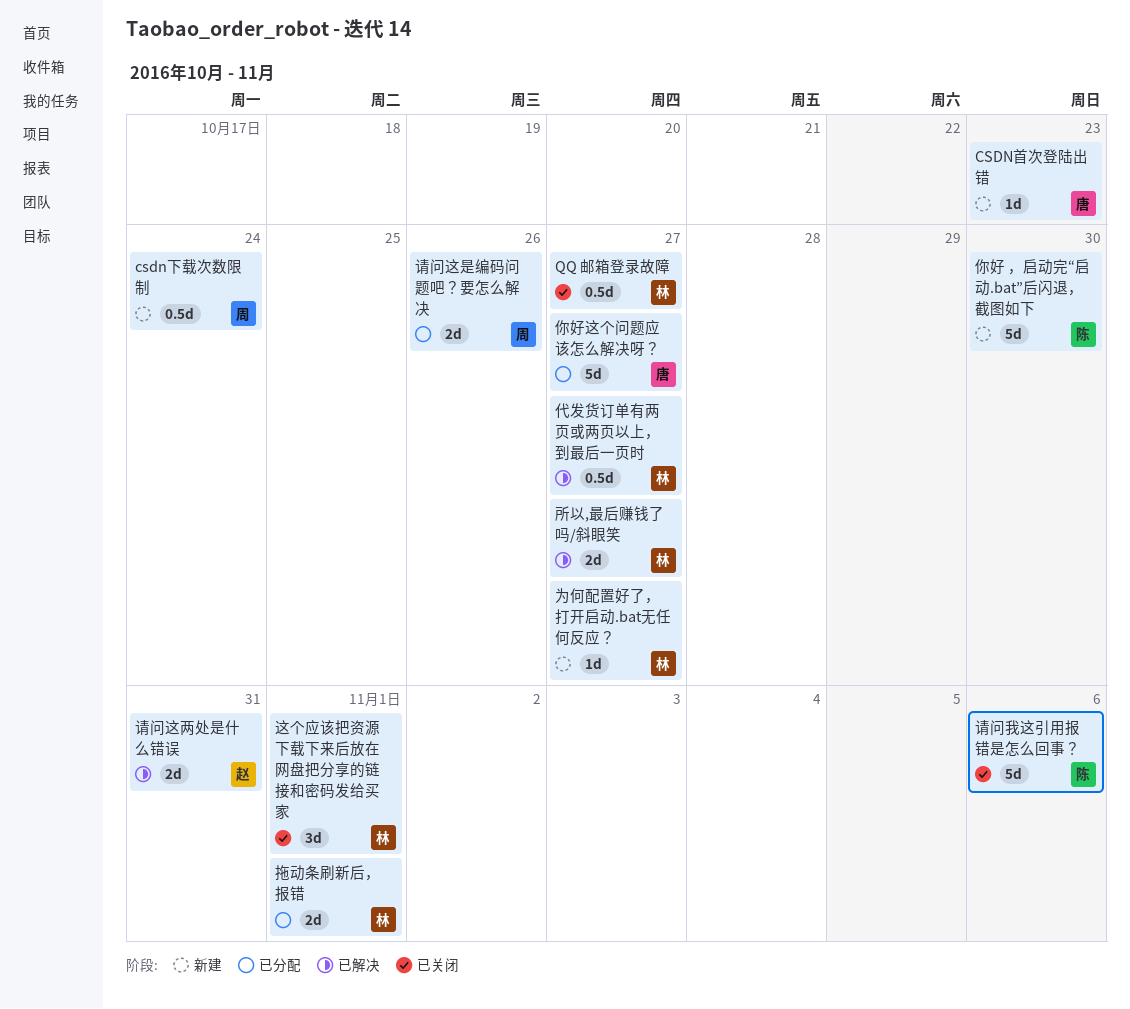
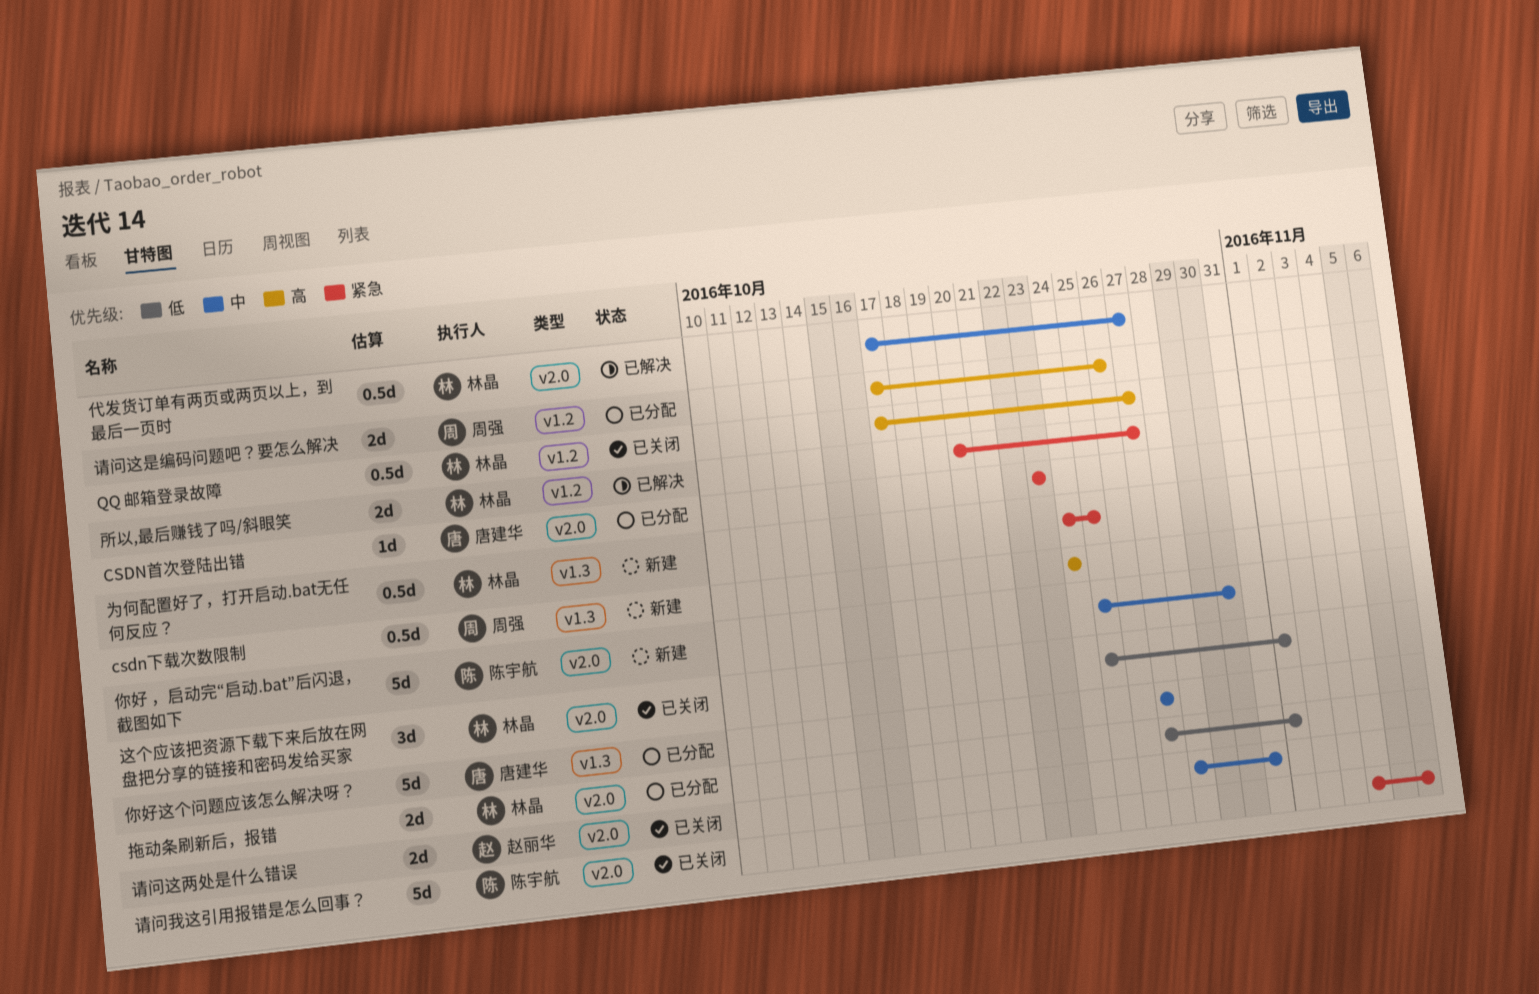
CSDN首次登陆出错, status: 新建 -> 已分配
为何配置好了，打开启动.bat无任何反应？, estimate: 1d -> 0.5d
为何配置好了，打开启动.bat无任何反应？, due: Oct 27 -> Oct 25
请问这两处是什么错误, status: 已解决 -> 已关闭

